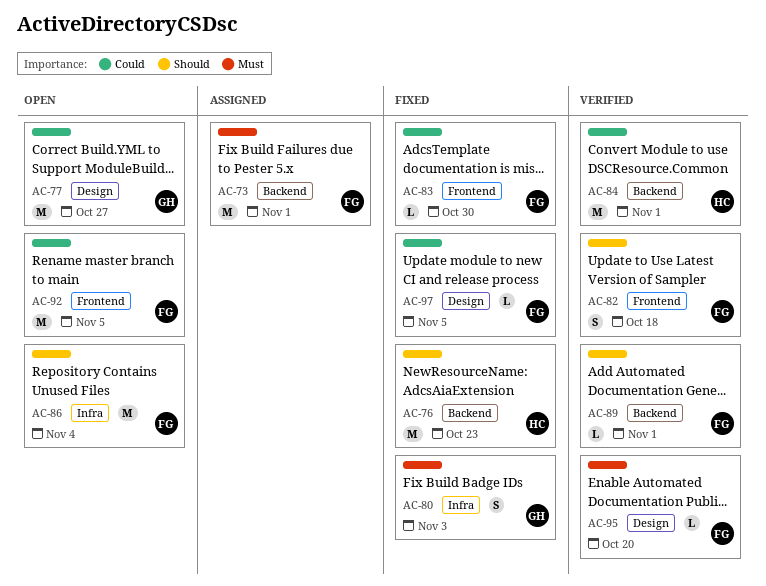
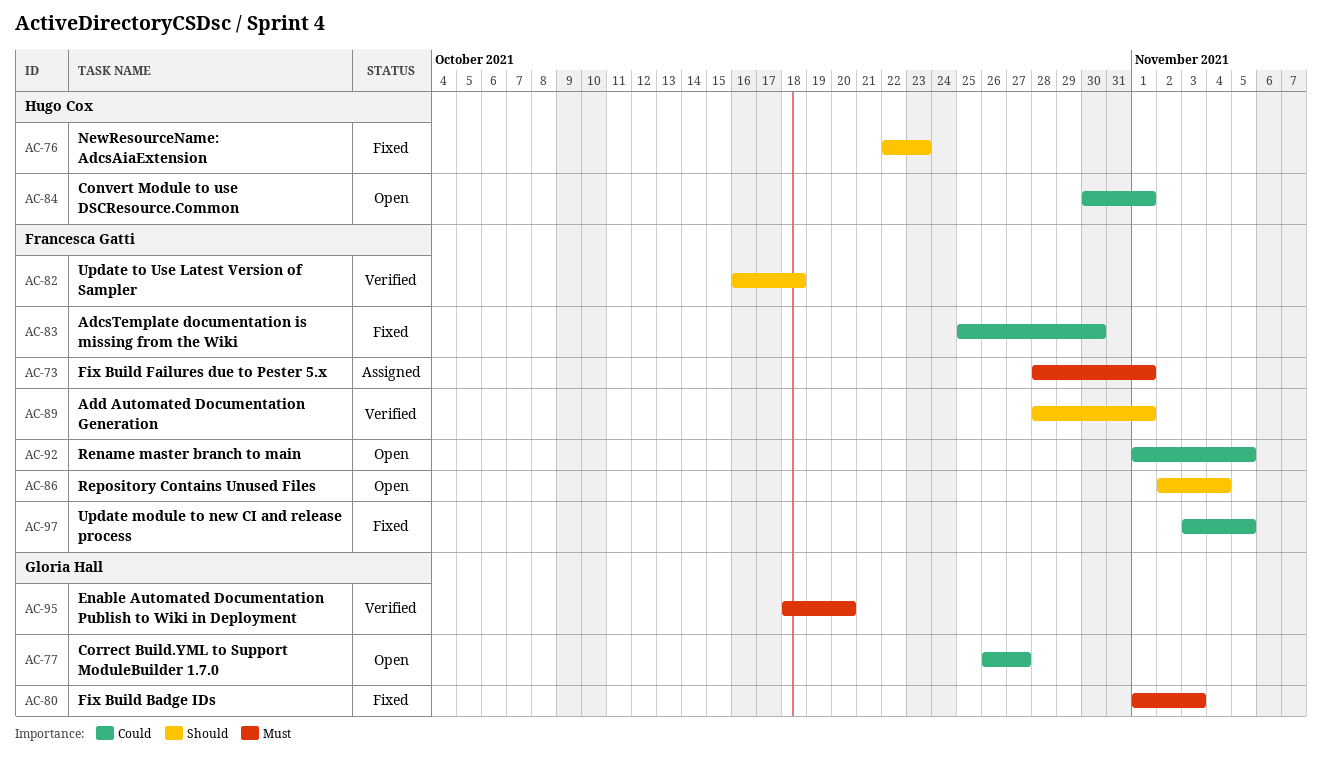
AC-84, status: Verified -> Open
AC-95, owner: Francesca Gatti -> Gloria Hall

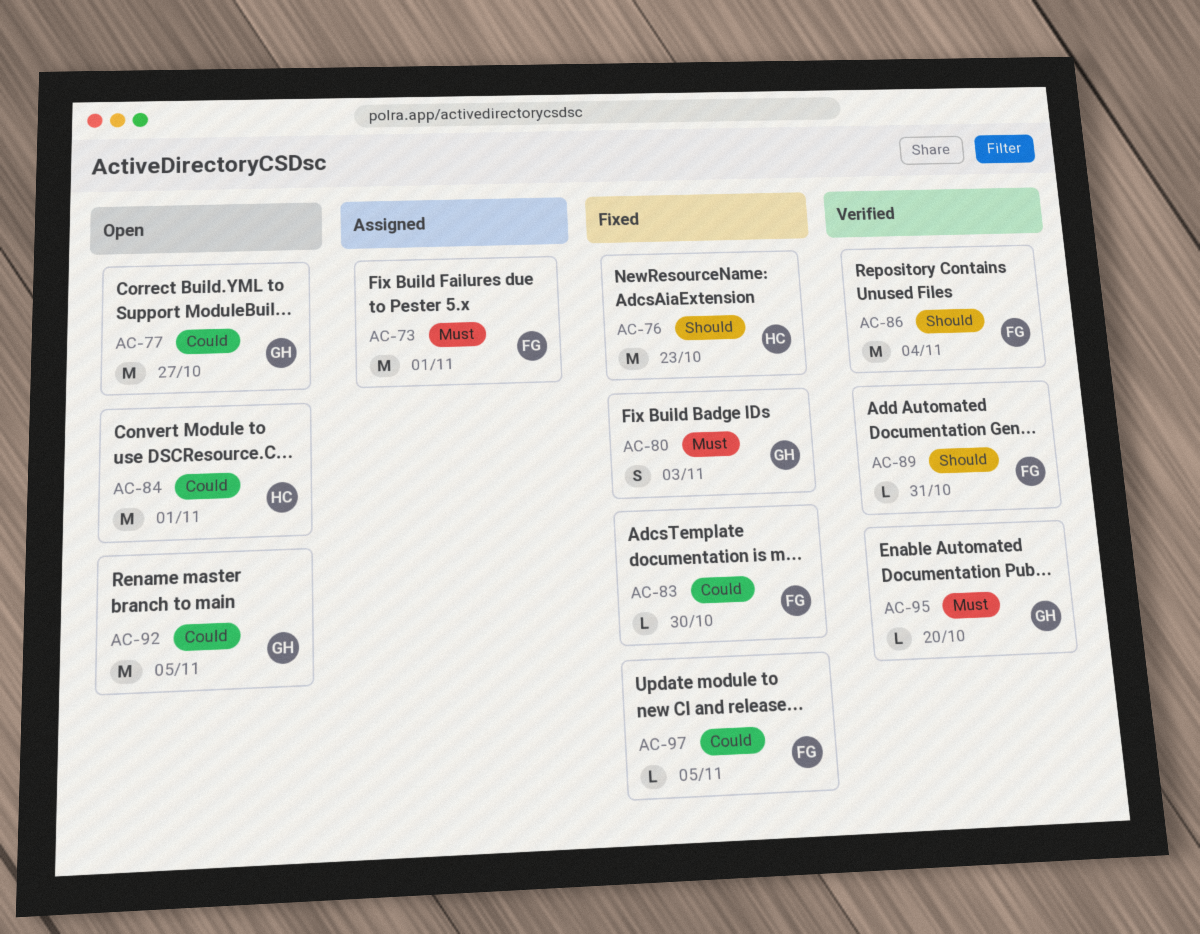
AC-82: present -> none
AC-86, status: Open -> Verified
AC-89, due: Nov 1 -> Oct 31
AC-92, owner: Francesca Gatti -> Gloria Hall

